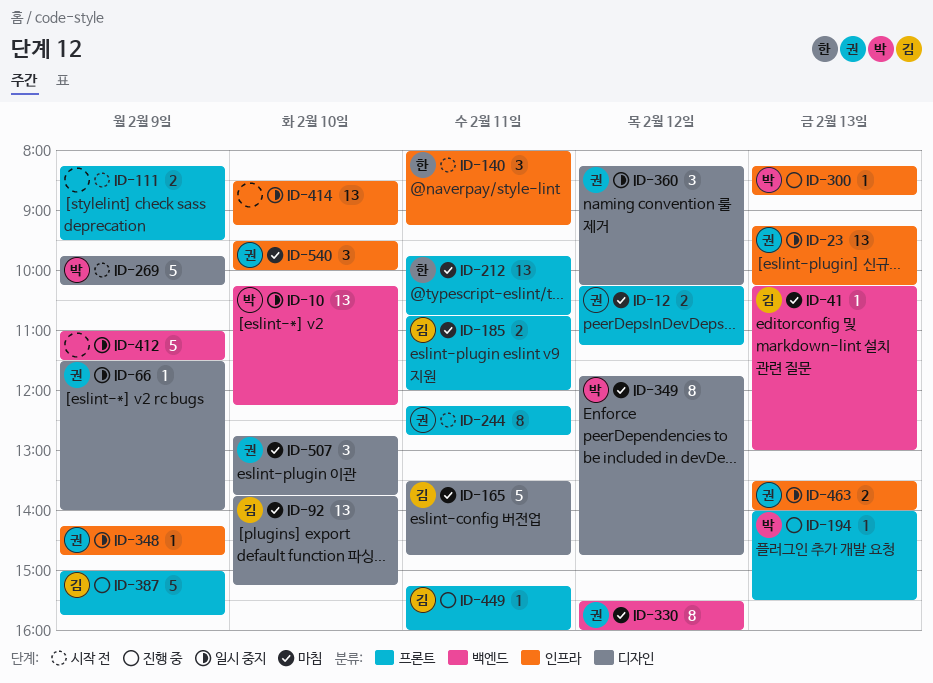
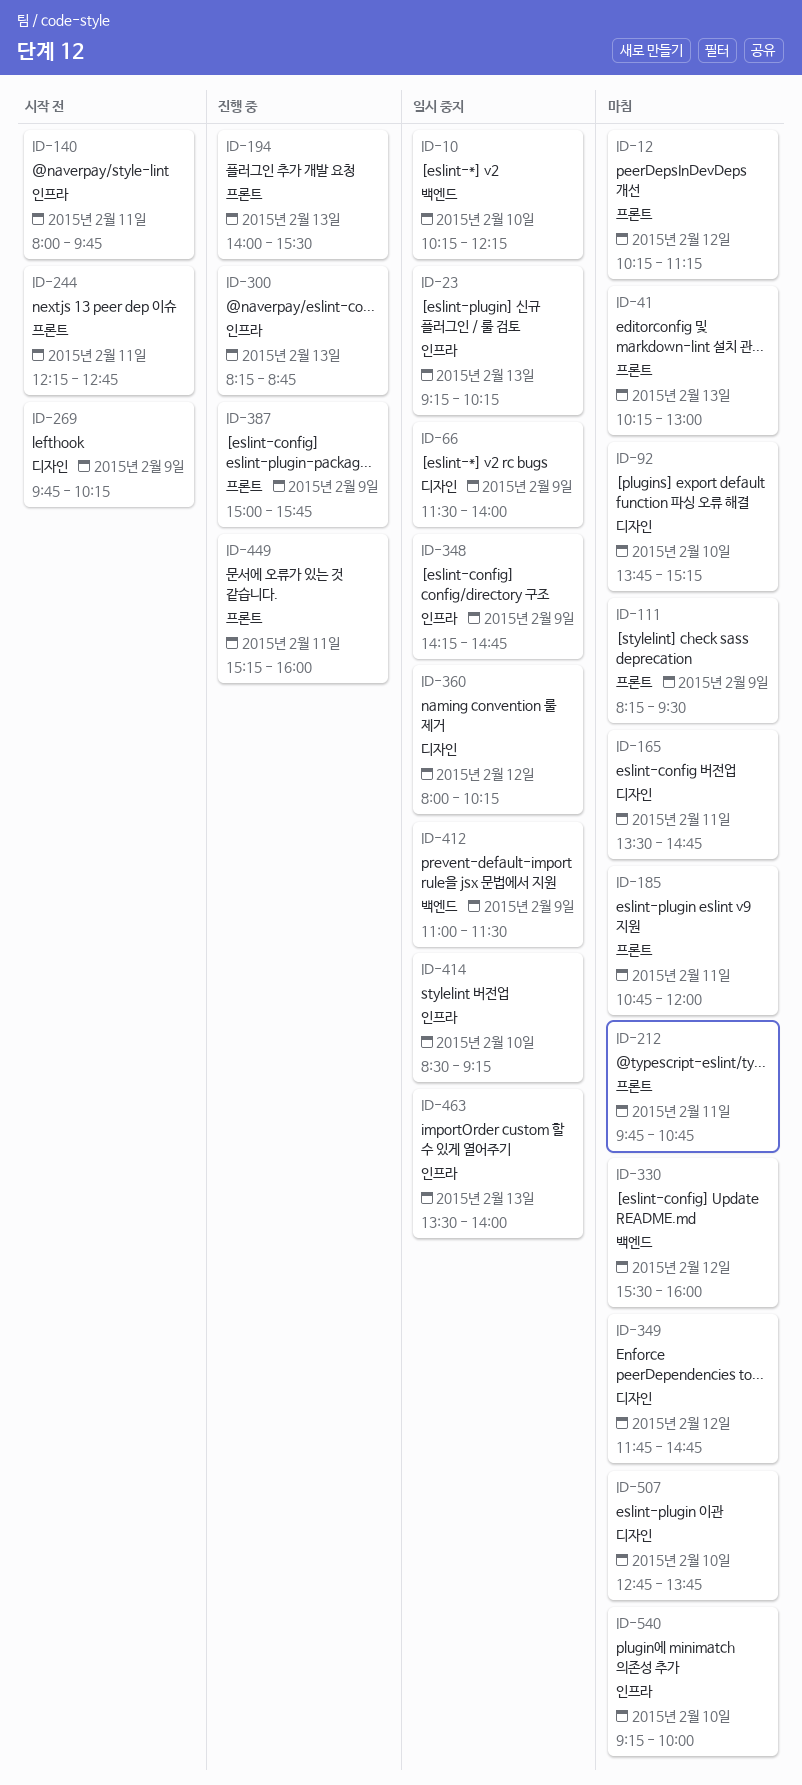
ID-41, label: 백엔드 -> 프론트
ID-111, status: 시작 전 -> 마침
ID-140, ends: 09:15 -> 09:45
ID-360, begins: 08:15 -> 08:00
ID-540, begins: 09:30 -> 09:15

